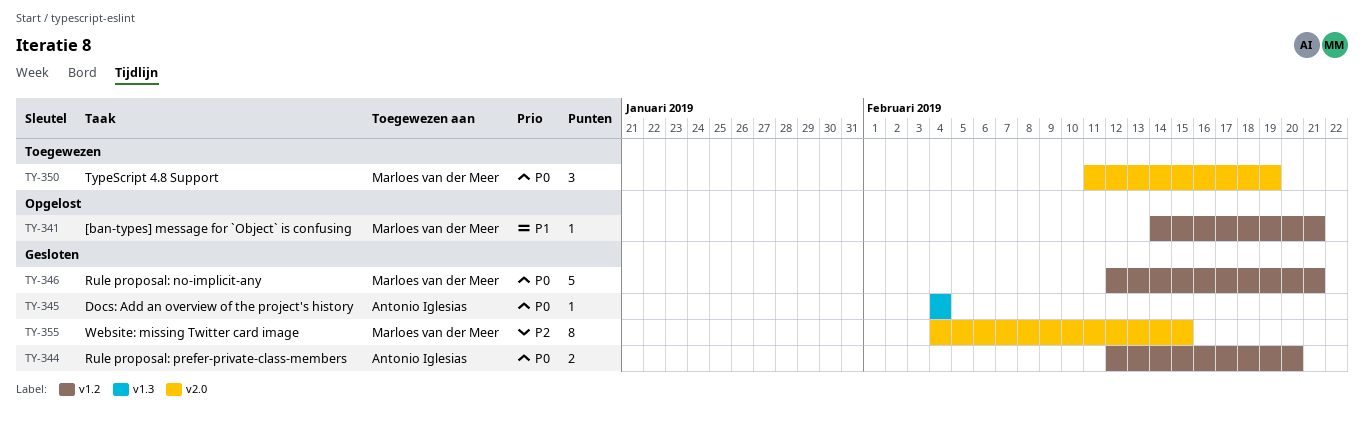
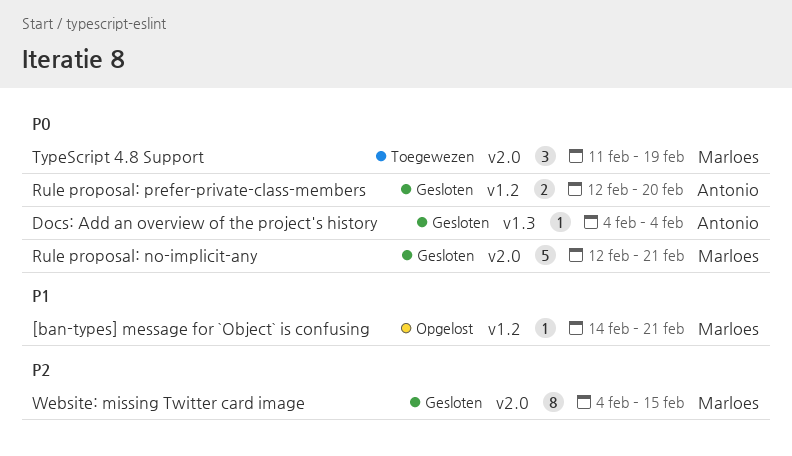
Rule proposal: no-implicit-any, label: v1.2 -> v2.0

